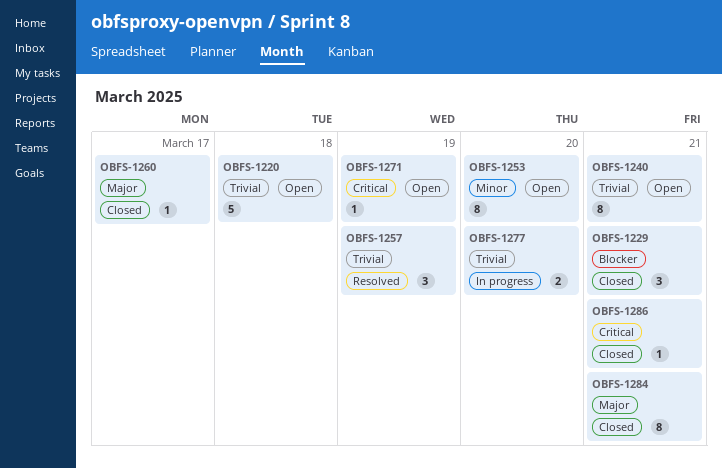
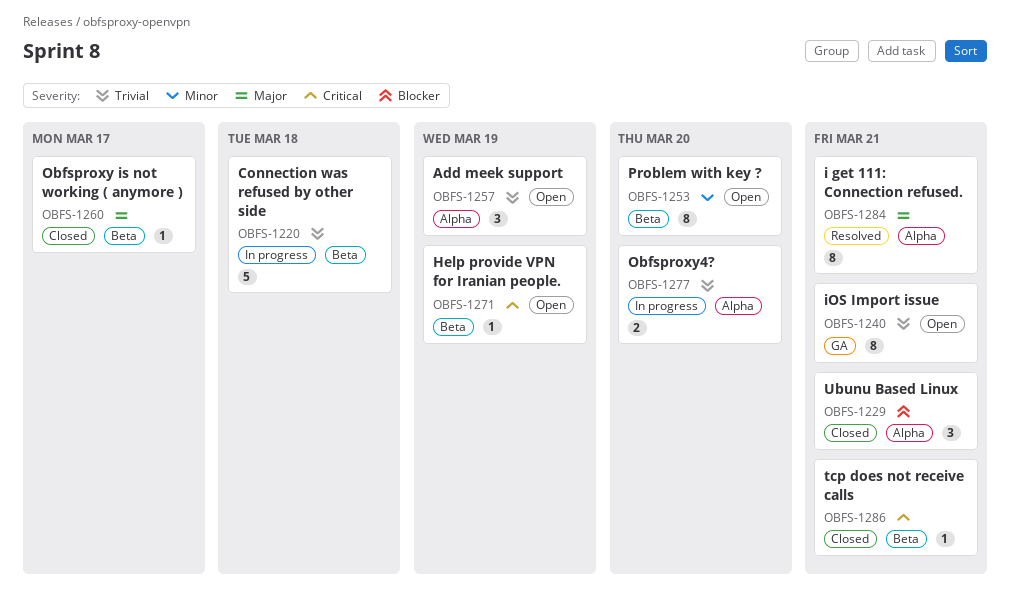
OBFS-1220, status: Open -> In progress
OBFS-1257, status: Resolved -> Open
OBFS-1284, status: Closed -> Resolved

